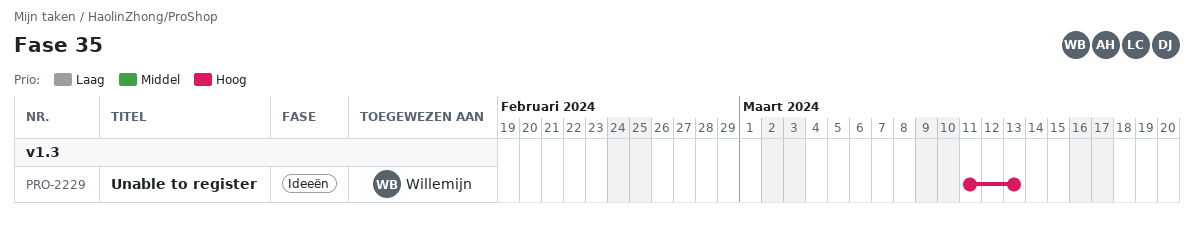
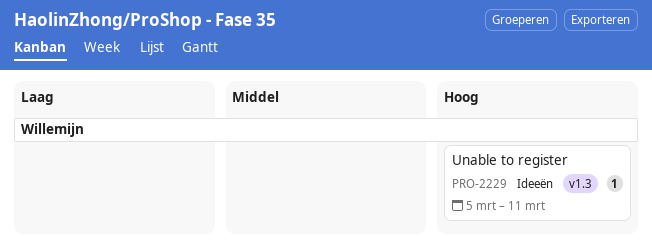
PRO-2229, start: Mar 11 -> Mar 5
PRO-2229, due: Mar 13 -> Mar 11

